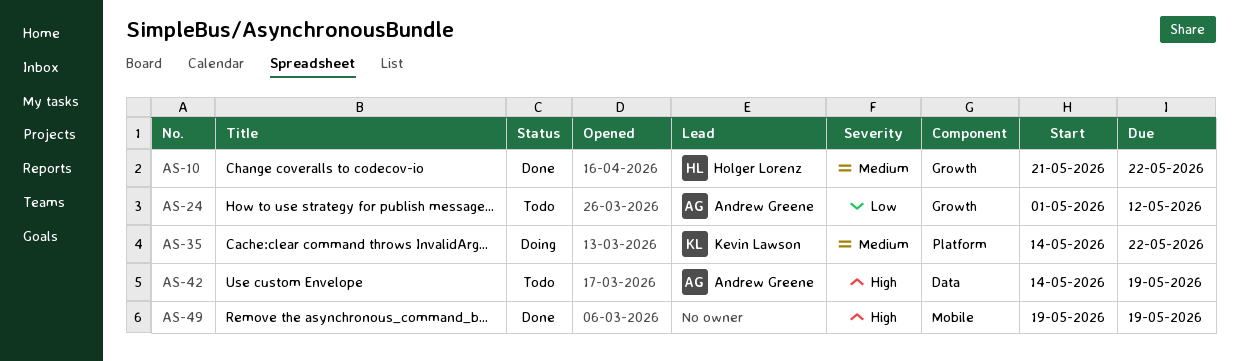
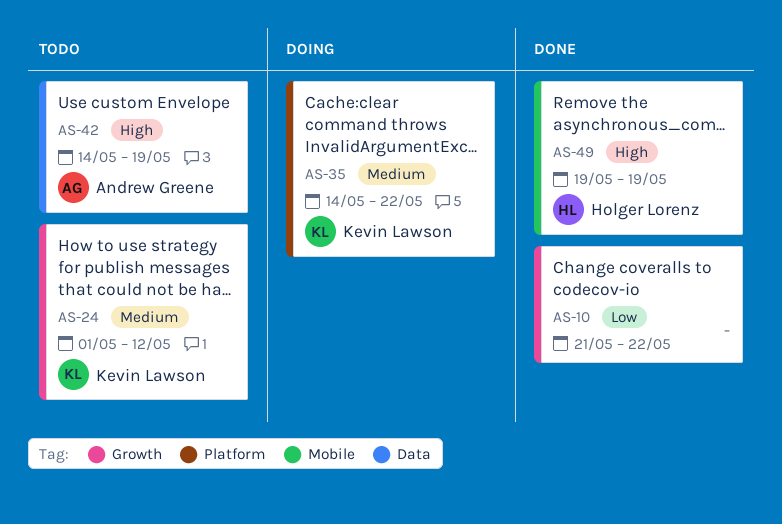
AS-10, owner: Holger Lorenz -> none
AS-10, priority: Medium -> Low
AS-24, owner: Andrew Greene -> Kevin Lawson
AS-24, priority: Low -> Medium
AS-49, owner: none -> Holger Lorenz

